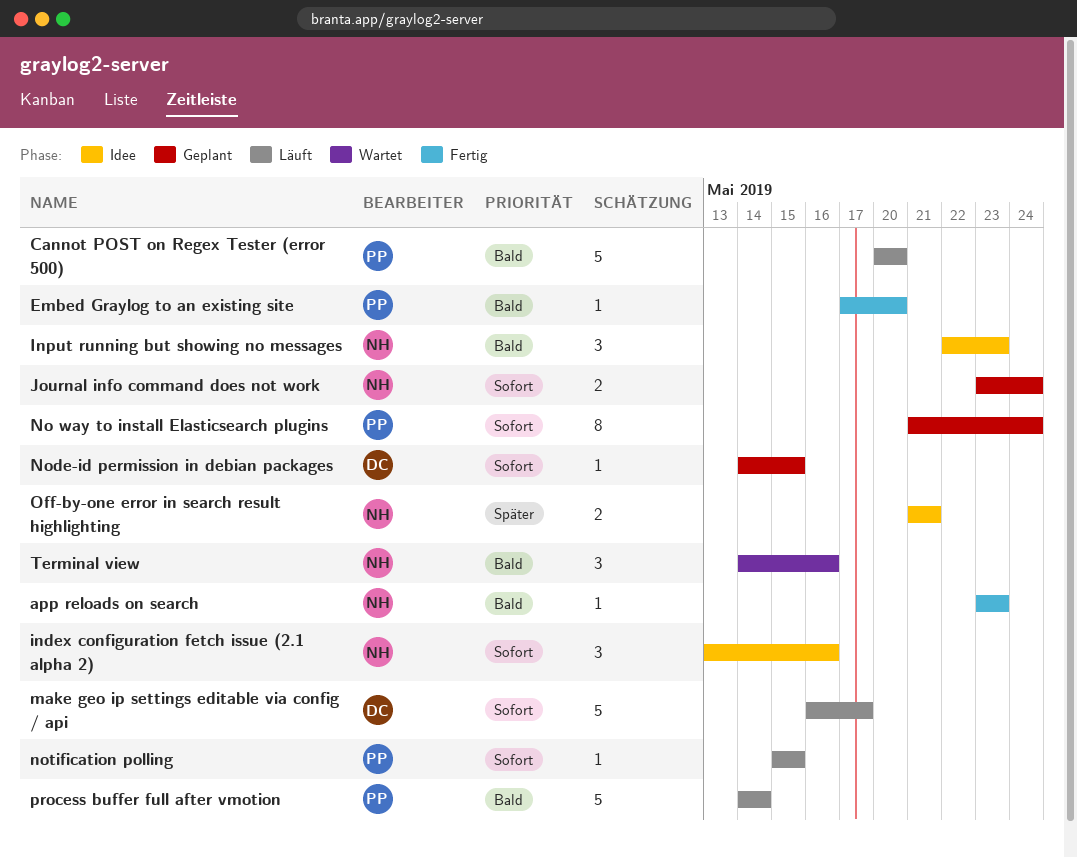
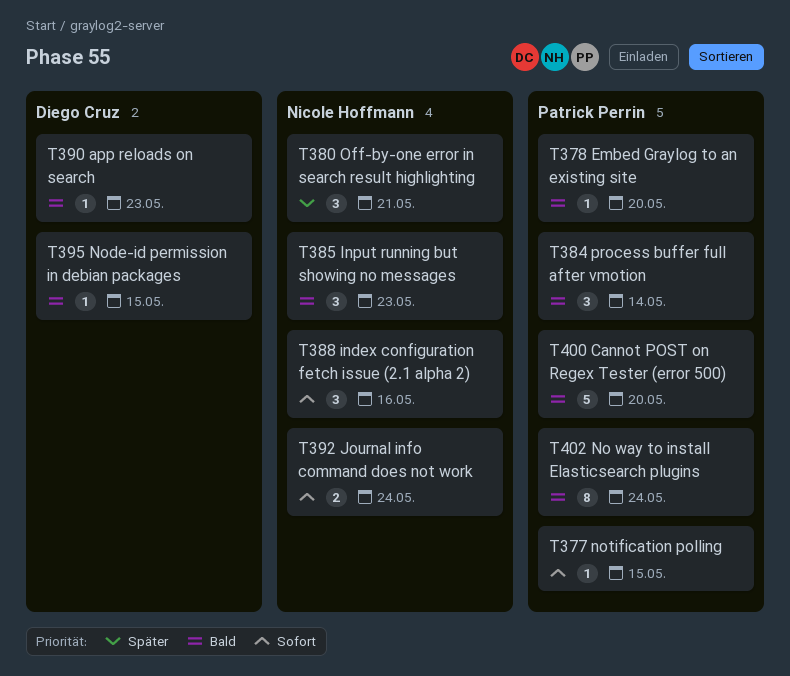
app reloads on search, owner: Nicole Hoffmann -> Diego Cruz
make geo ip settings editable via config / api: present -> none
No way to install Elasticsearch plugins, priority: Sofort -> Bald
Node-id permission in debian packages, priority: Sofort -> Bald
Off-by-one error in search result highlighting, estimate: 2 -> 3
process buffer full after vmotion, estimate: 5 -> 3
Terminal view: present -> none

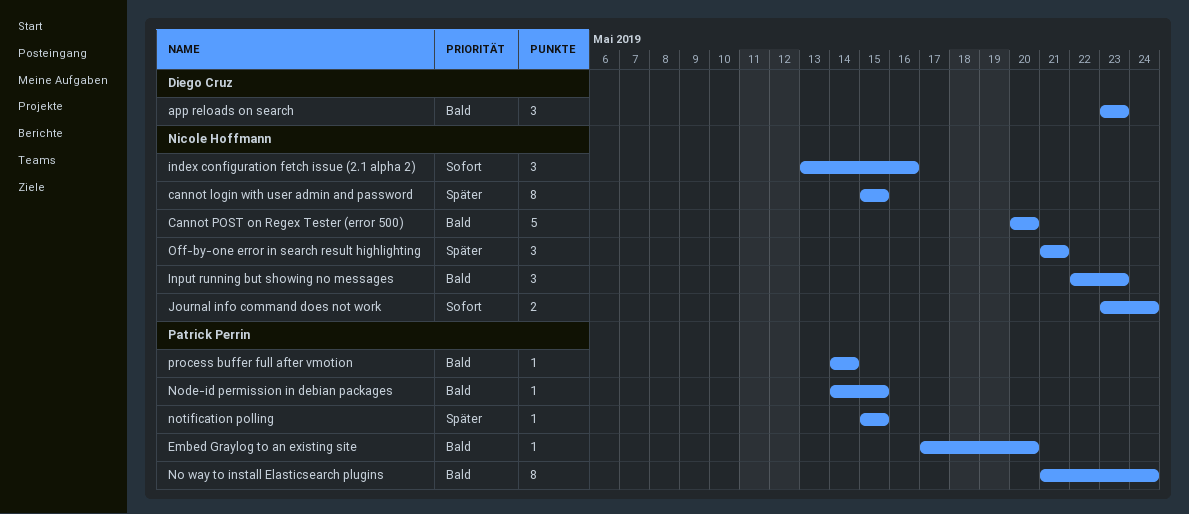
app reloads on search, estimate: 1 -> 3
cannot login with user admin and password: none -> present
Cannot POST on Regex Tester (error 500), owner: Patrick Perrin -> Nicole Hoffmann
Node-id permission in debian packages, owner: Diego Cruz -> Patrick Perrin
notification polling, priority: Sofort -> Später
process buffer full after vmotion, estimate: 3 -> 1

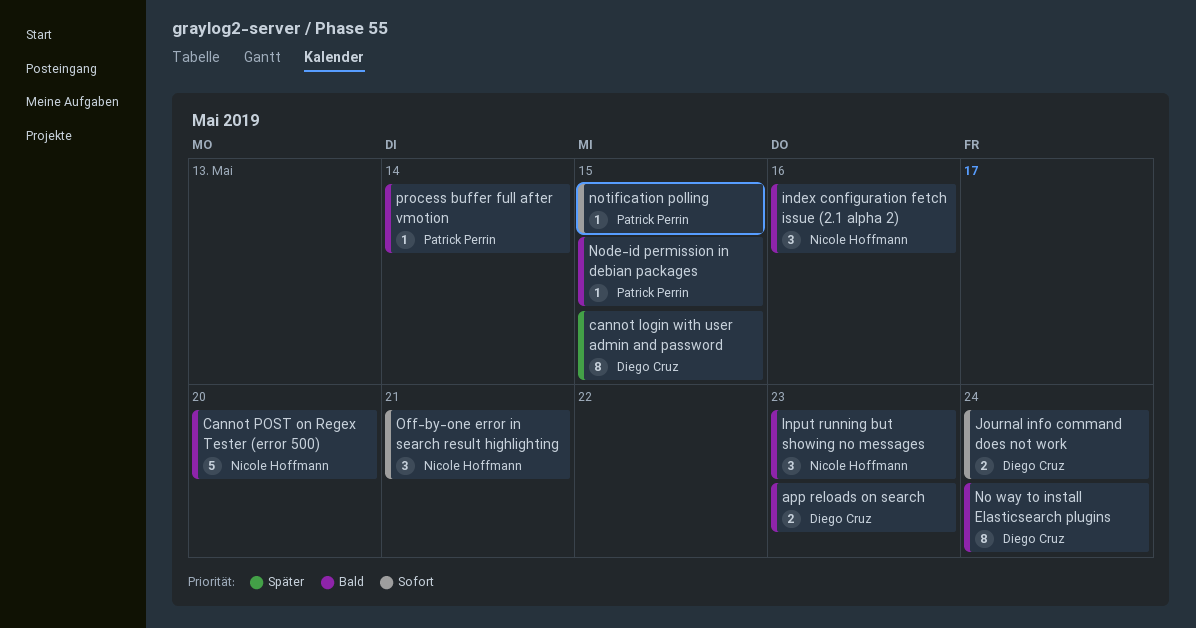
app reloads on search, estimate: 3 -> 2
cannot login with user admin and password, owner: Nicole Hoffmann -> Diego Cruz
Embed Graylog to an existing site: present -> none
index configuration fetch issue (2.1 alpha 2), priority: Sofort -> Bald
Journal info command does not work, owner: Nicole Hoffmann -> Diego Cruz
No way to install Elasticsearch plugins, owner: Patrick Perrin -> Diego Cruz
notification polling, priority: Später -> Sofort
Off-by-one error in search result highlighting, priority: Später -> Sofort

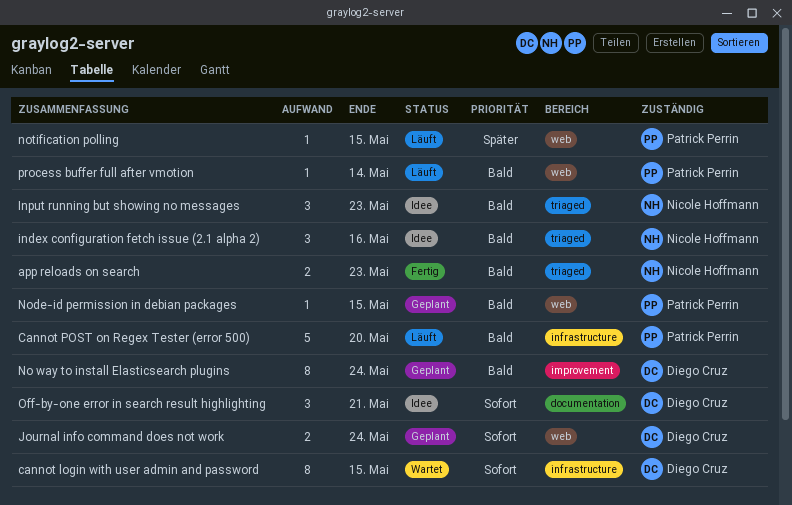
app reloads on search, owner: Diego Cruz -> Nicole Hoffmann
cannot login with user admin and password, priority: Später -> Sofort
Cannot POST on Regex Tester (error 500), owner: Nicole Hoffmann -> Patrick Perrin
notification polling, priority: Sofort -> Später
Off-by-one error in search result highlighting, owner: Nicole Hoffmann -> Diego Cruz

